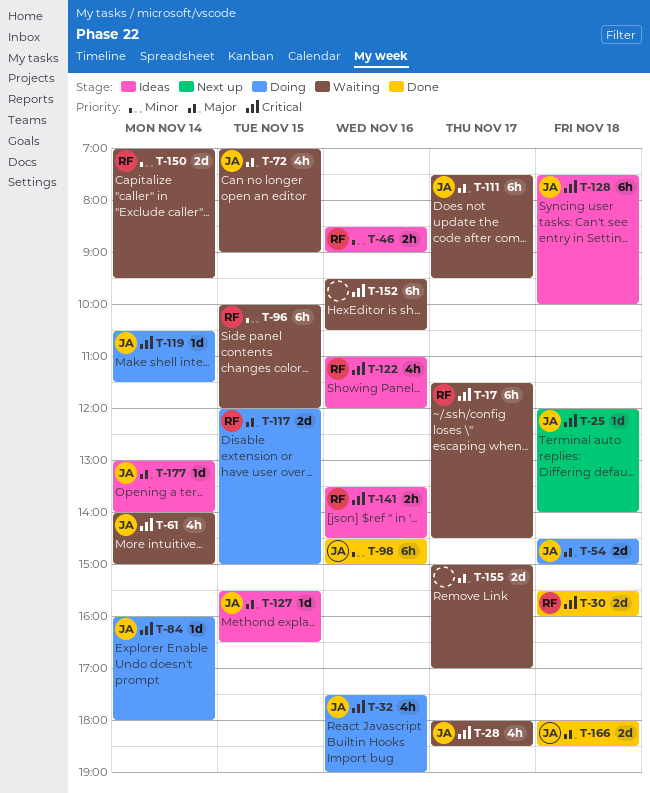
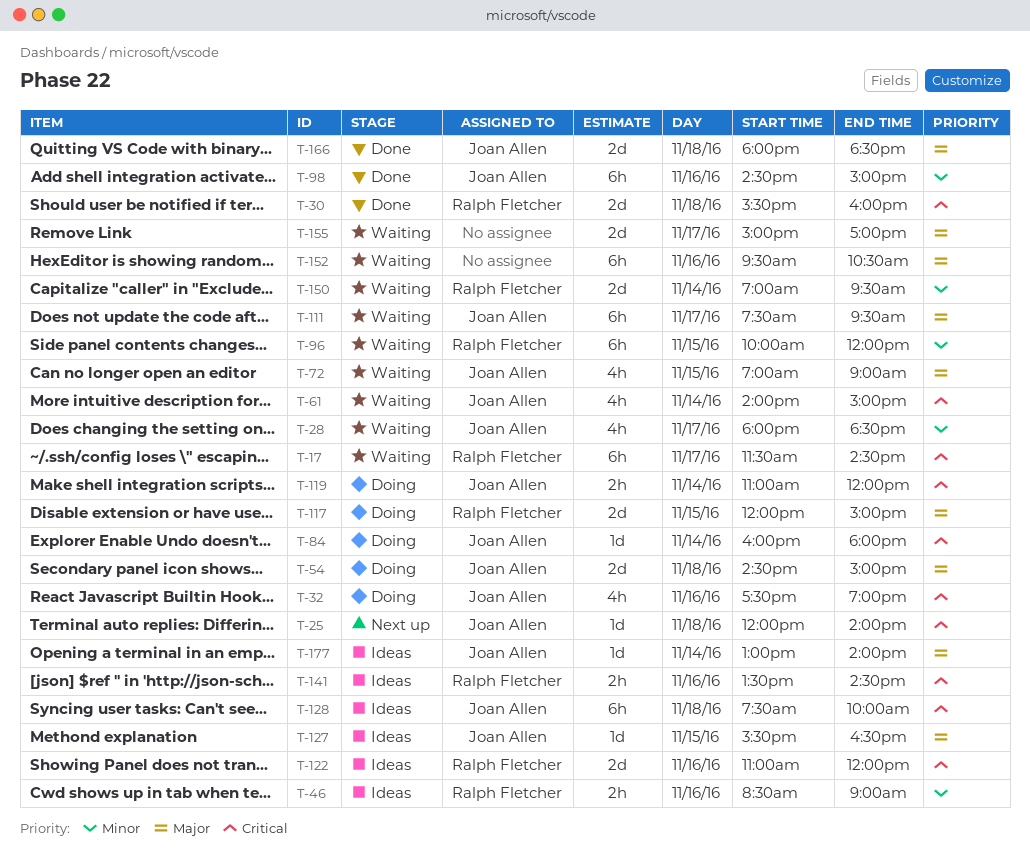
T-28, priority: Critical -> Minor
T-119, estimate: 1d -> 2h
T-119, begins: 10:30 -> 11:00
T-119, ends: 11:30 -> 12:00
T-122, estimate: 4h -> 2d
T-152, priority: Critical -> Major

